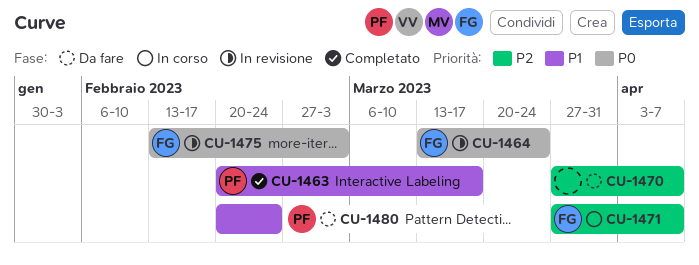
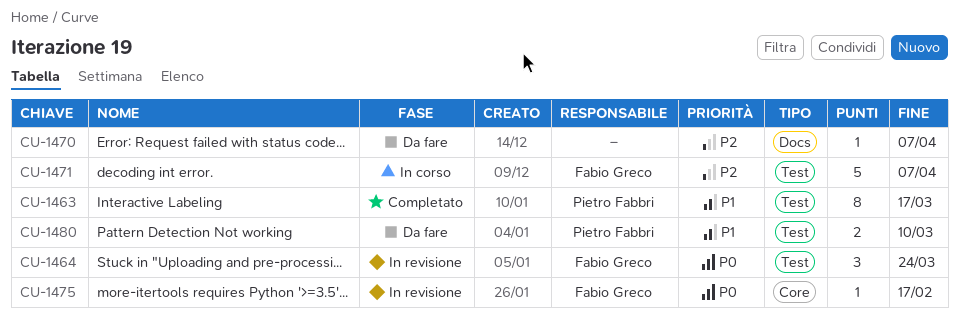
CU-1475, due: Mar 3 -> Feb 17
CU-1480, due: Feb 24 -> Mar 10

